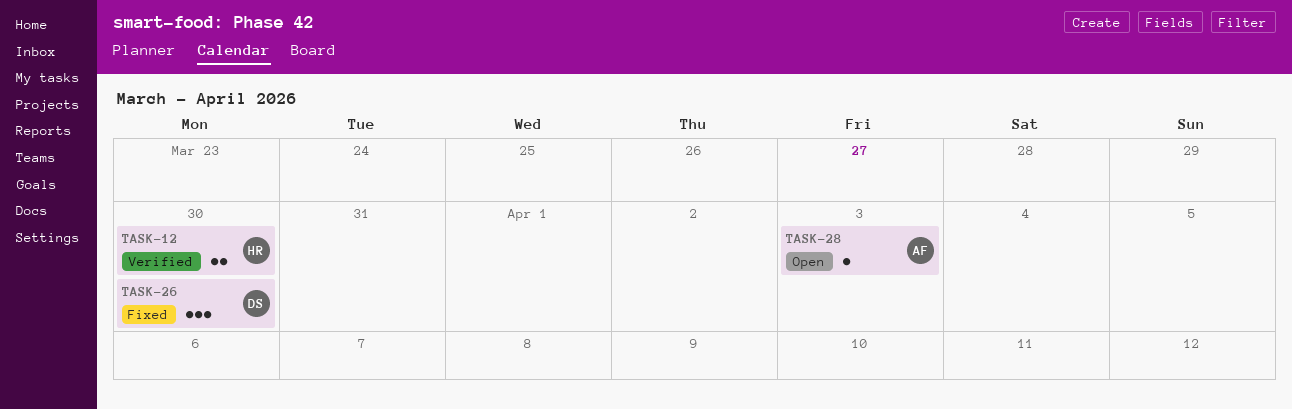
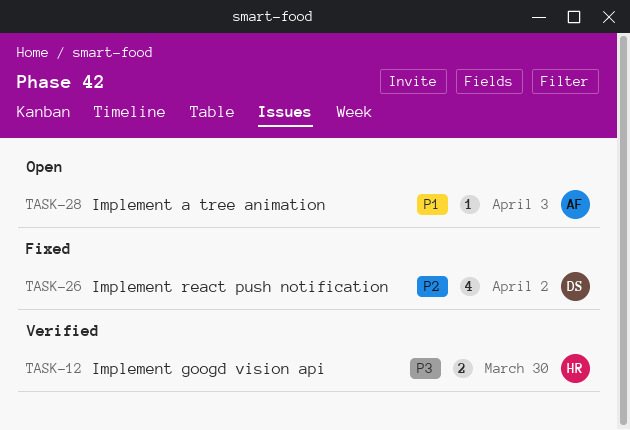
TASK-26, estimate: 3 -> 4
TASK-26, due: Mar 30 -> Apr 2

